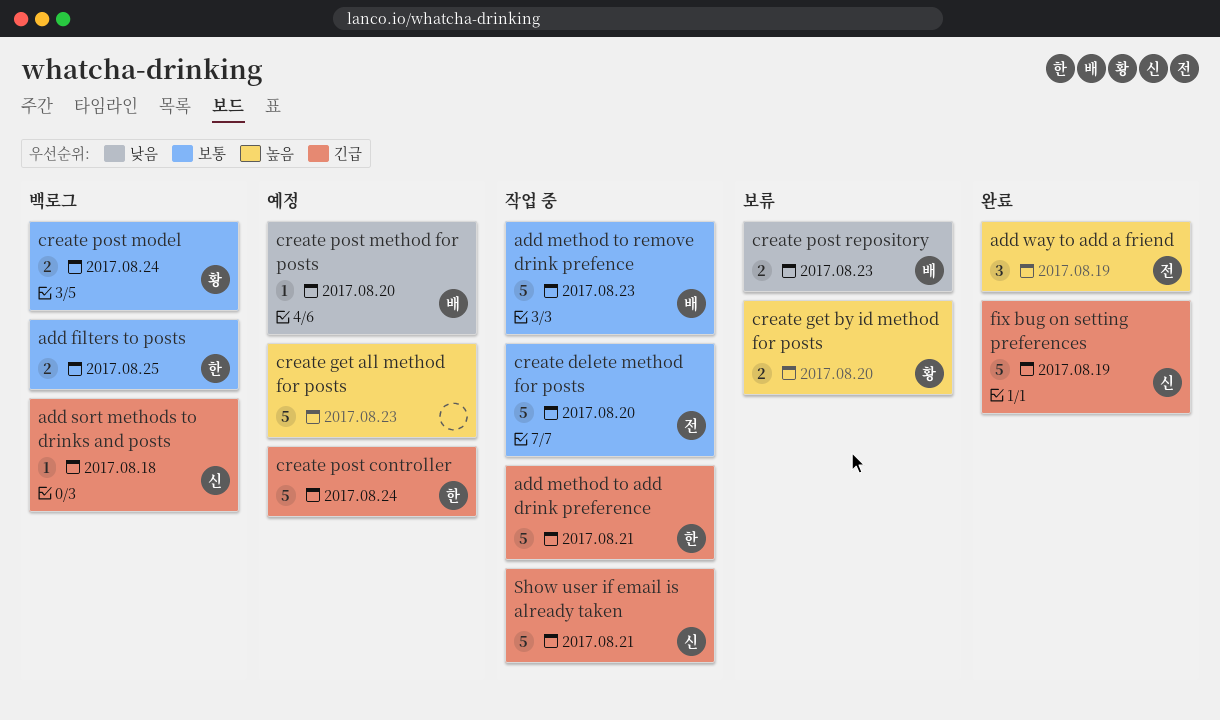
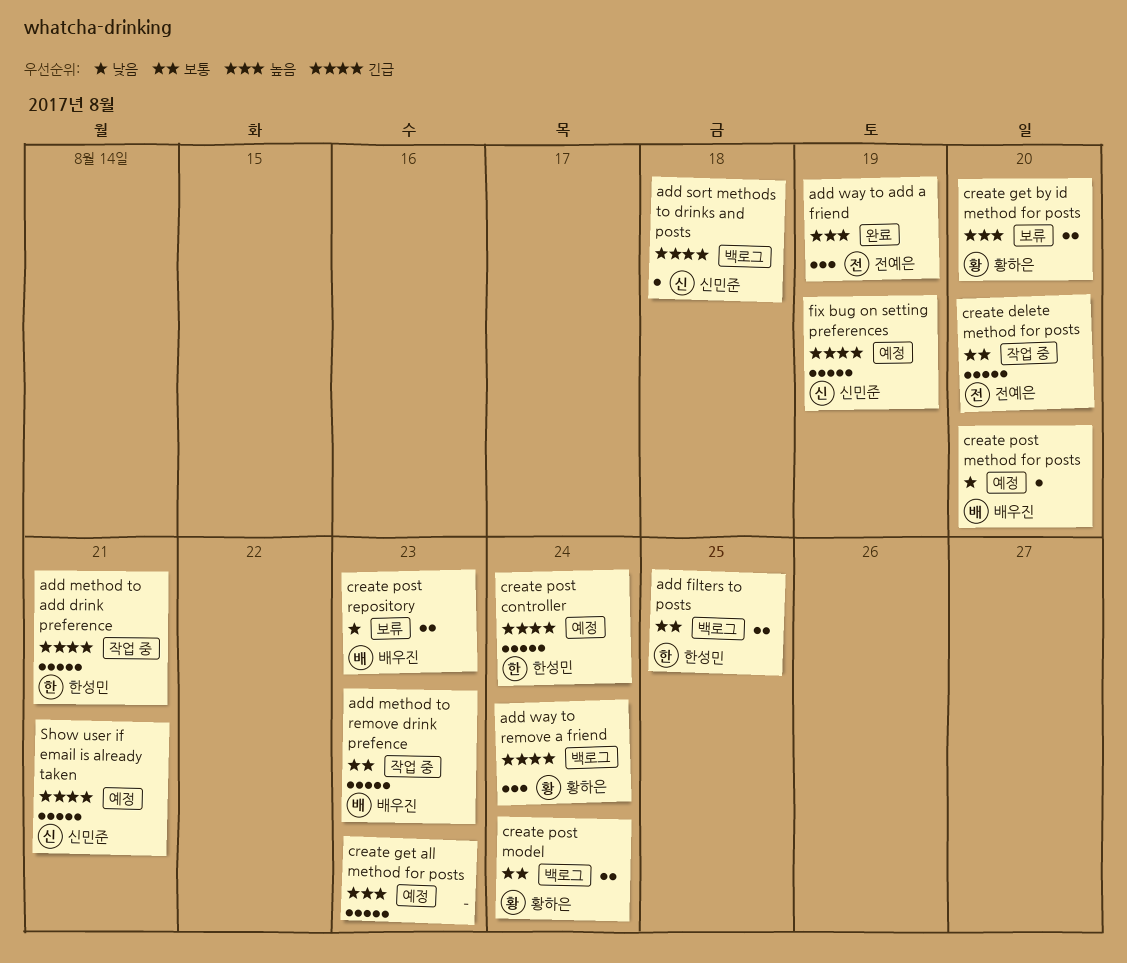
add way to remove a friend: none -> present
fix bug on setting preferences, status: 완료 -> 예정
Show user if email is already taken, status: 작업 중 -> 예정

